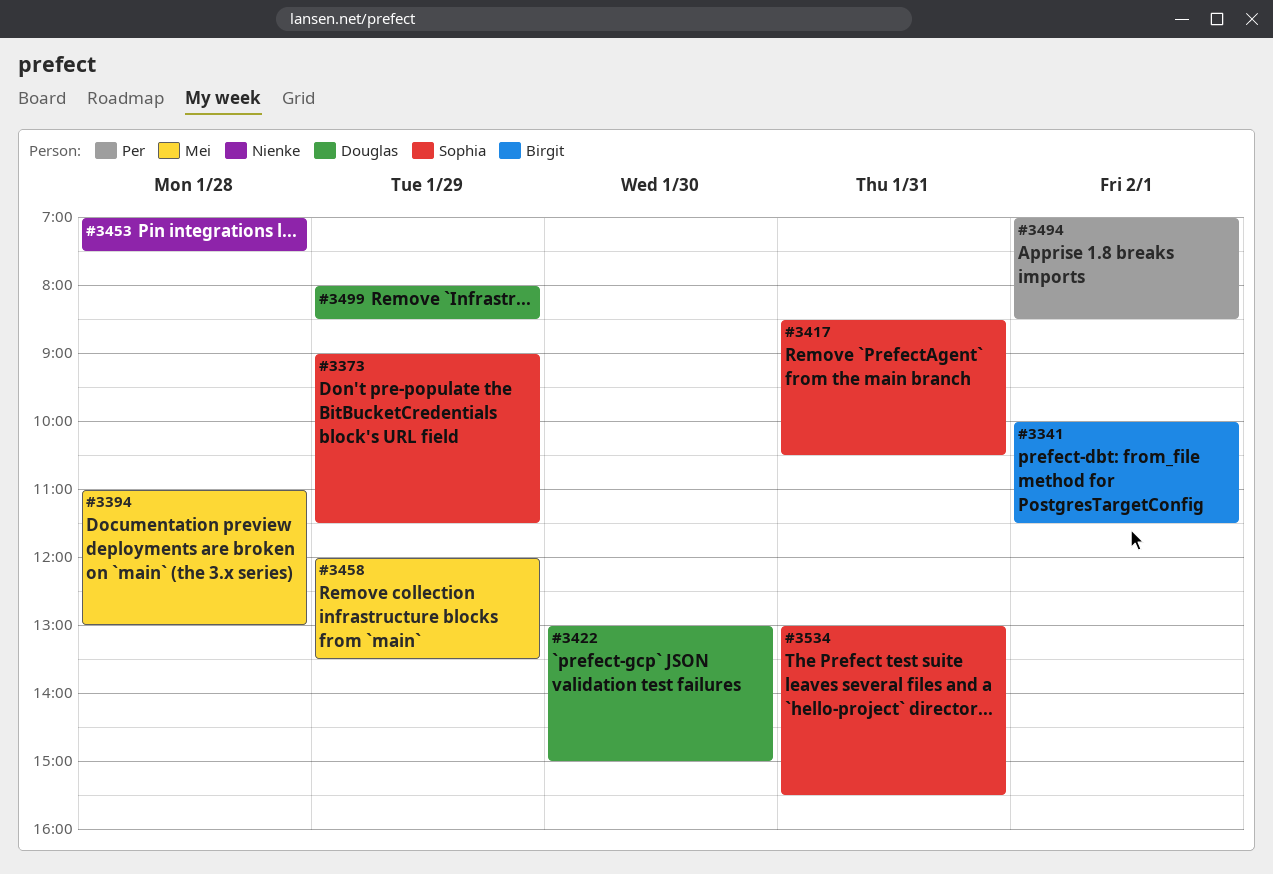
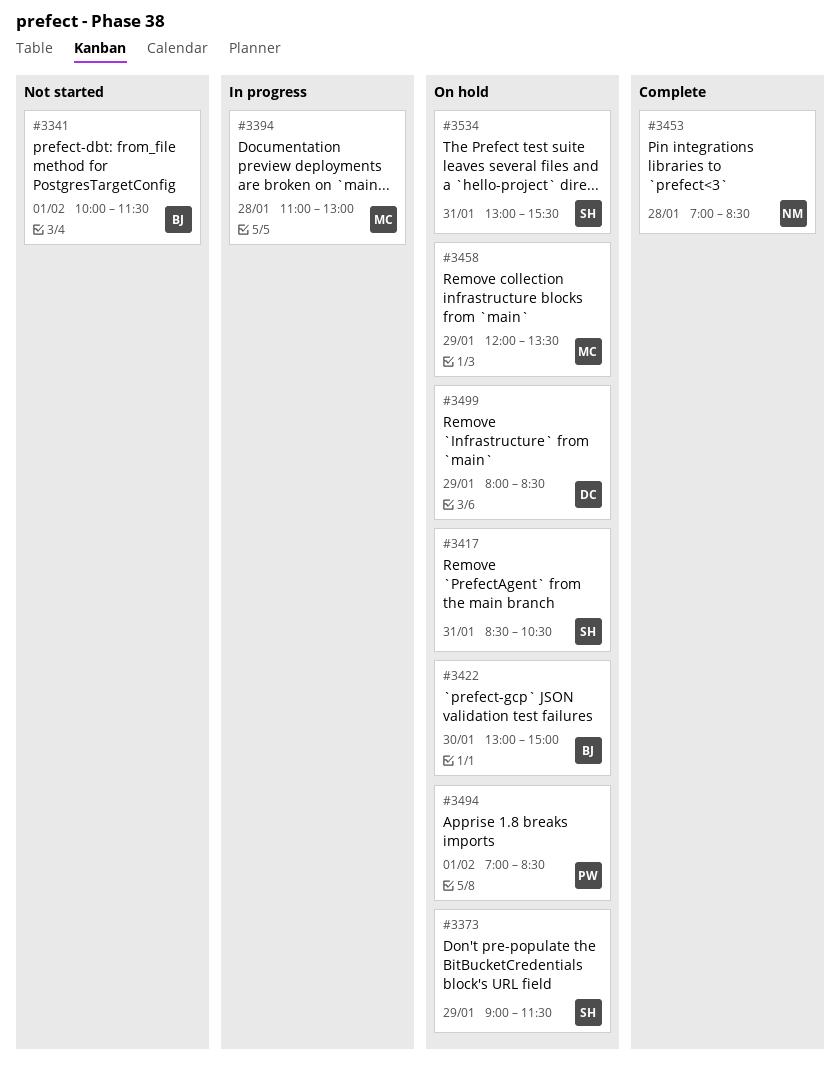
#3422, owner: Douglas -> Birgit
#3453, ends: 07:30 -> 08:30

